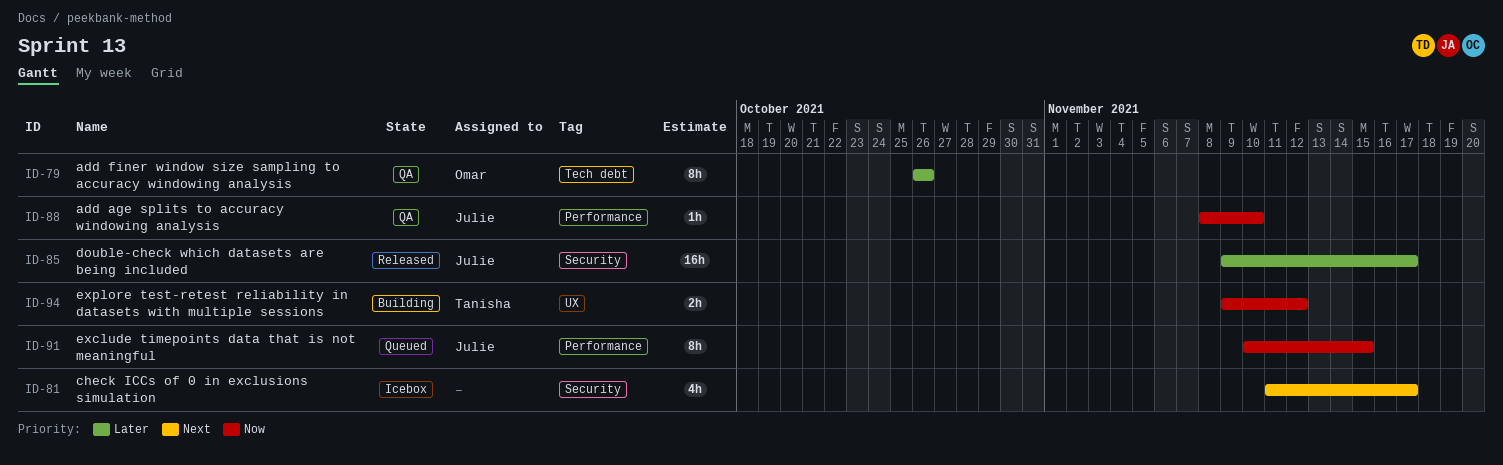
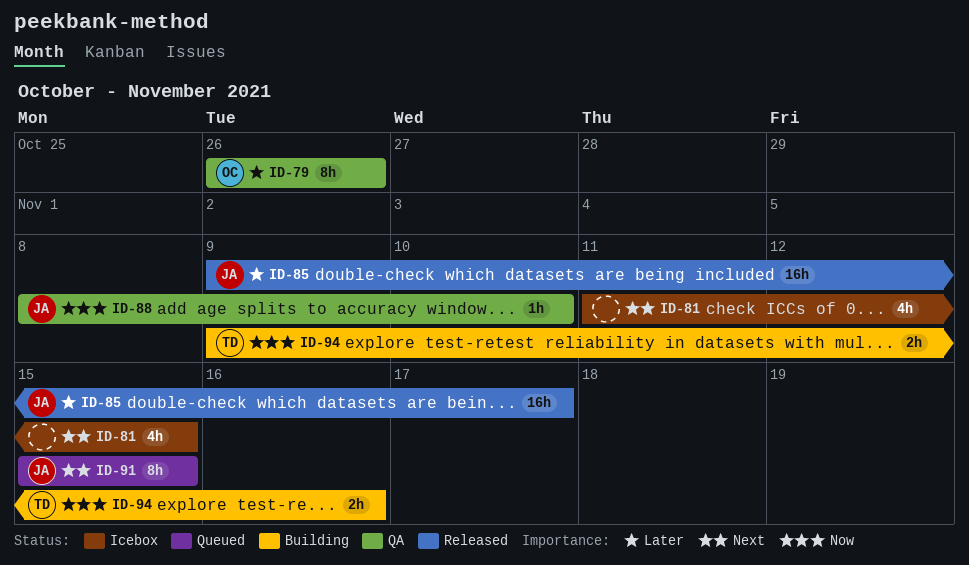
ID-81, due: Nov 17 -> Nov 15
ID-91, priority: Now -> Next
ID-91, start: Nov 10 -> Nov 15
ID-94, due: Nov 12 -> Nov 16

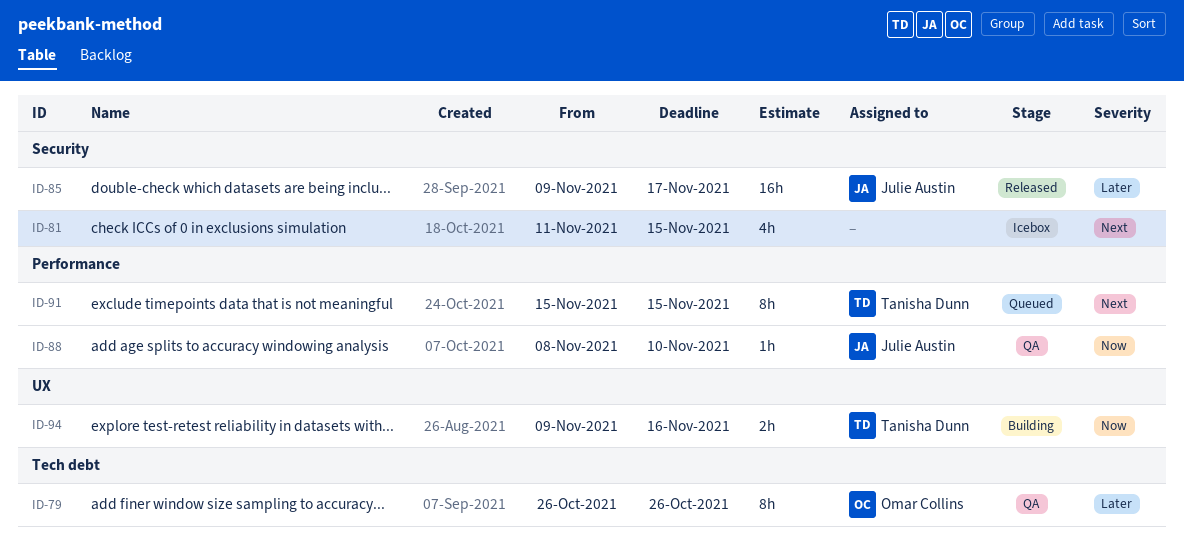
ID-91, owner: Julie Austin -> Tanisha Dunn

